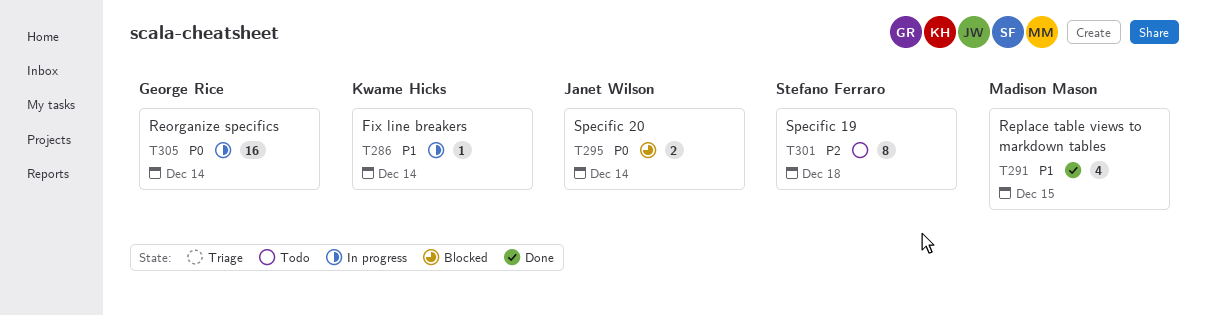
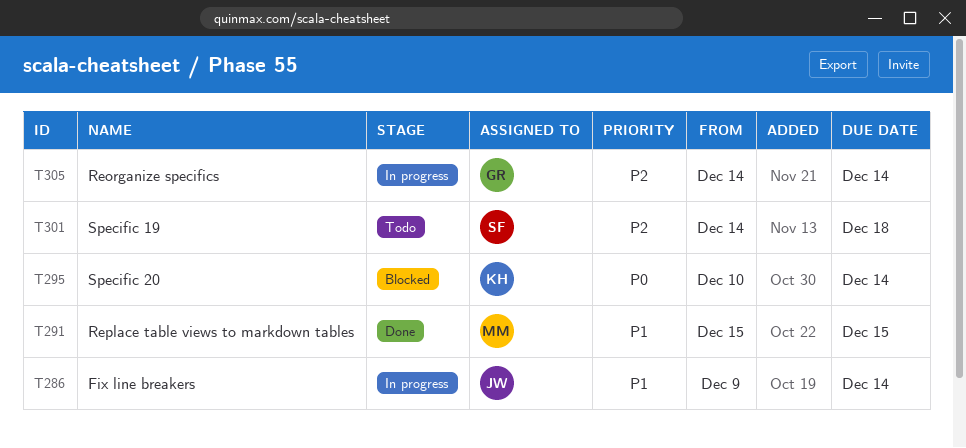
T286, owner: Kwame Hicks -> Janet Wilson
T295, owner: Janet Wilson -> Kwame Hicks
T305, priority: P0 -> P2

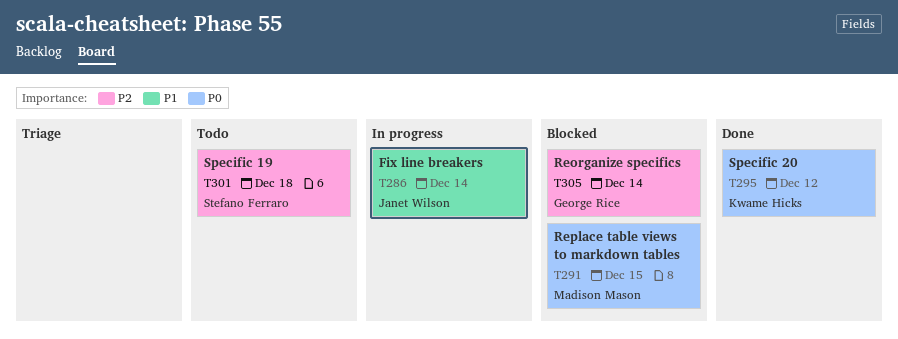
T291, status: Done -> Blocked
T291, priority: P1 -> P0
T295, status: Blocked -> Done
T295, due: Dec 14 -> Dec 12
T305, status: In progress -> Blocked

